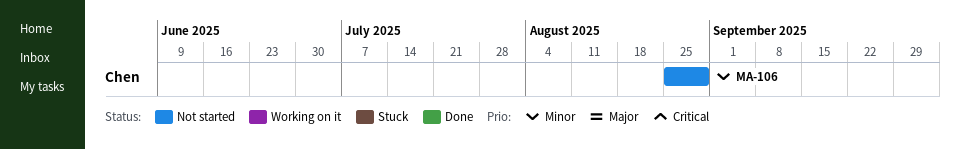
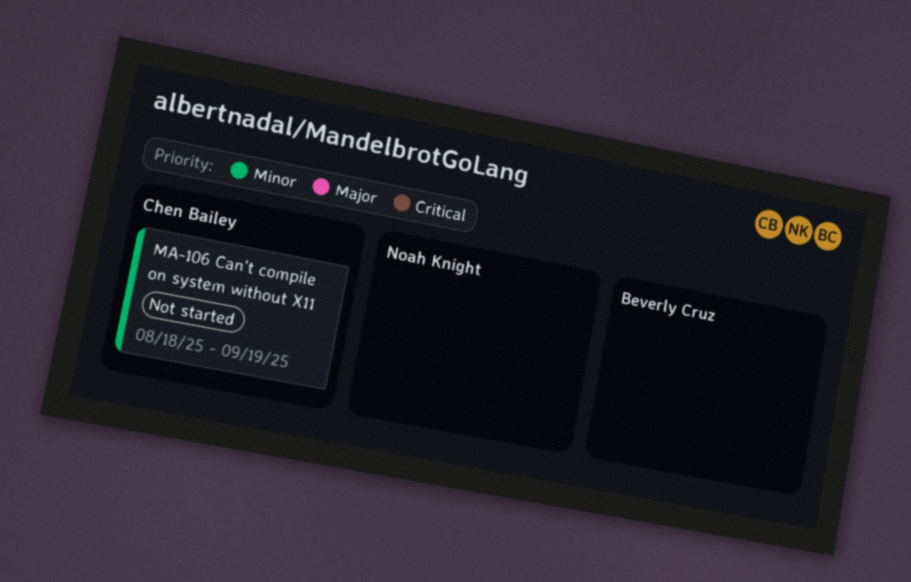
MA-106, start: Aug 25 -> Aug 18
MA-106, due: Aug 29 -> Sep 19

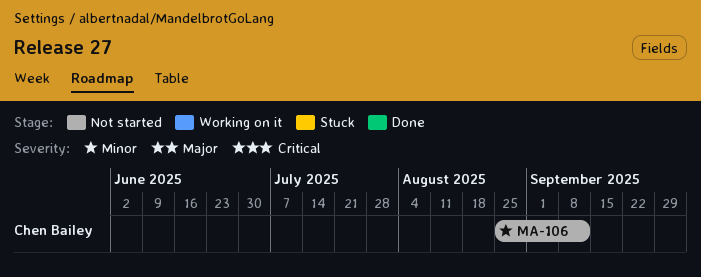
MA-106, start: Aug 18 -> Aug 25
MA-106, due: Sep 19 -> Sep 12

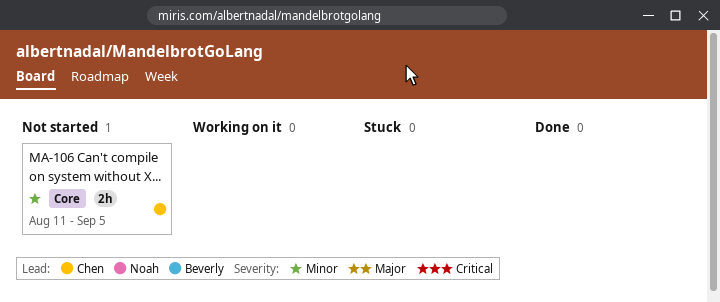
MA-106, start: Aug 25 -> Aug 11
MA-106, due: Sep 12 -> Sep 5

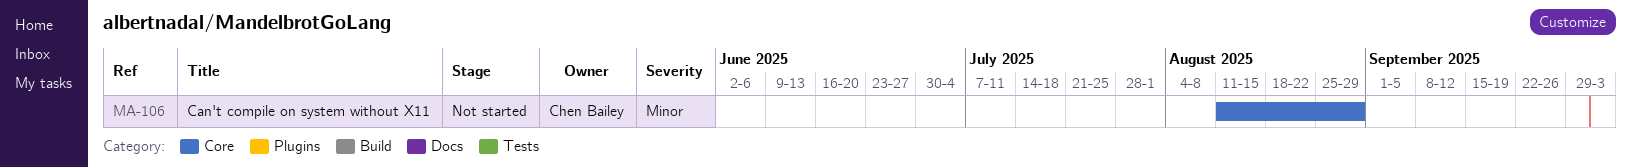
MA-106, due: Sep 5 -> Aug 29

